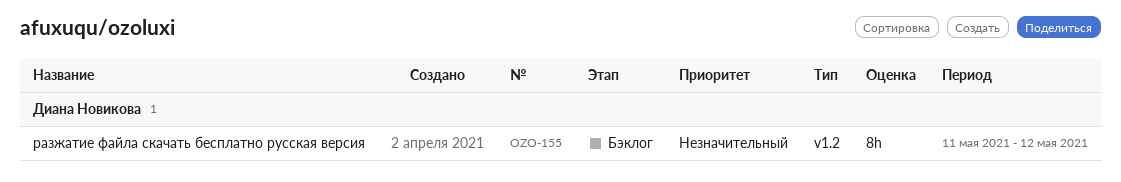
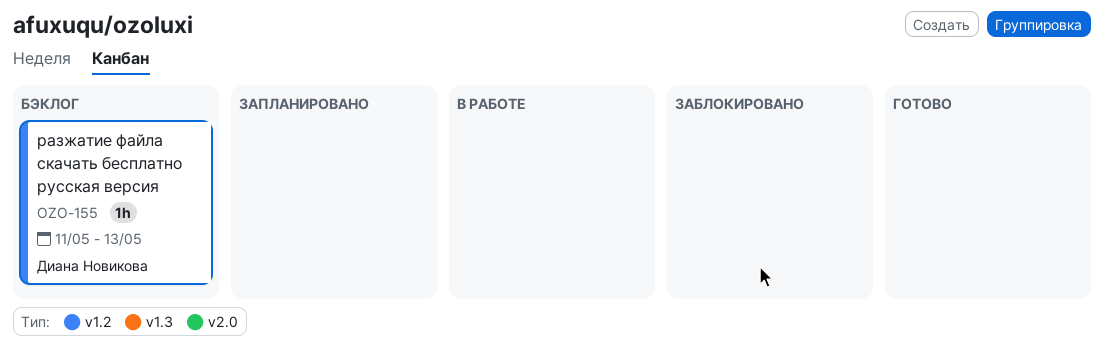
OZO-155, estimate: 8h -> 1h
OZO-155, due: May 12 -> May 13

